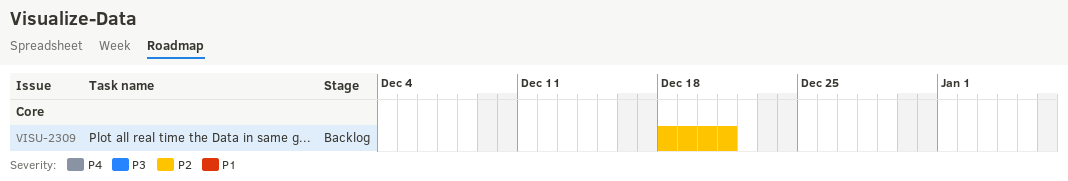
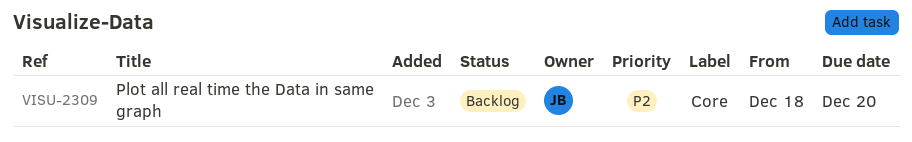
VISU-2309, due: Dec 21 -> Dec 20

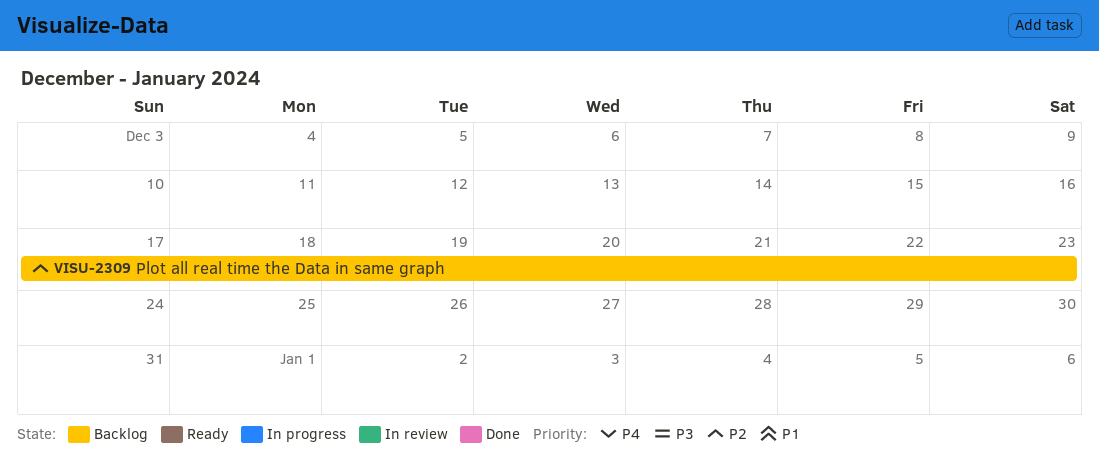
VISU-2309, start: Dec 18 -> Dec 17
VISU-2309, due: Dec 20 -> Dec 23

